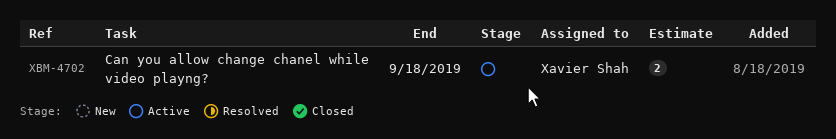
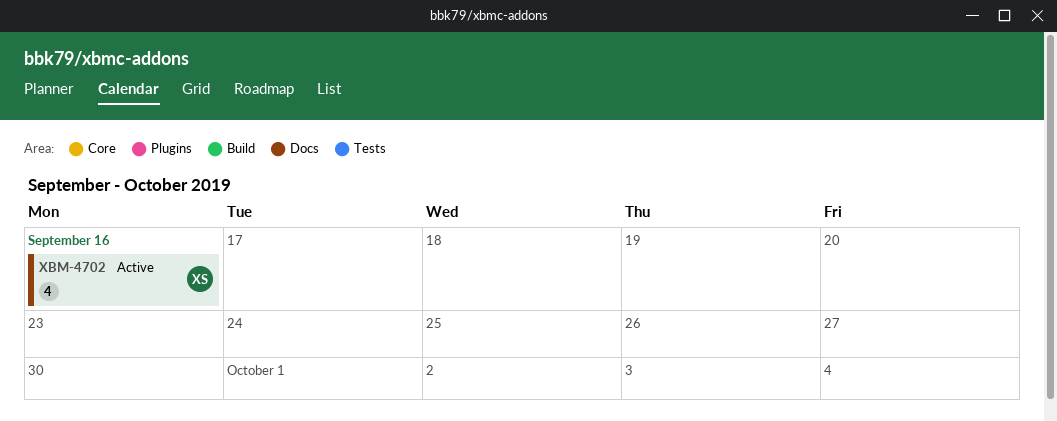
XBM-4702, estimate: 2 -> 4
XBM-4702, due: Sep 18 -> Sep 16

